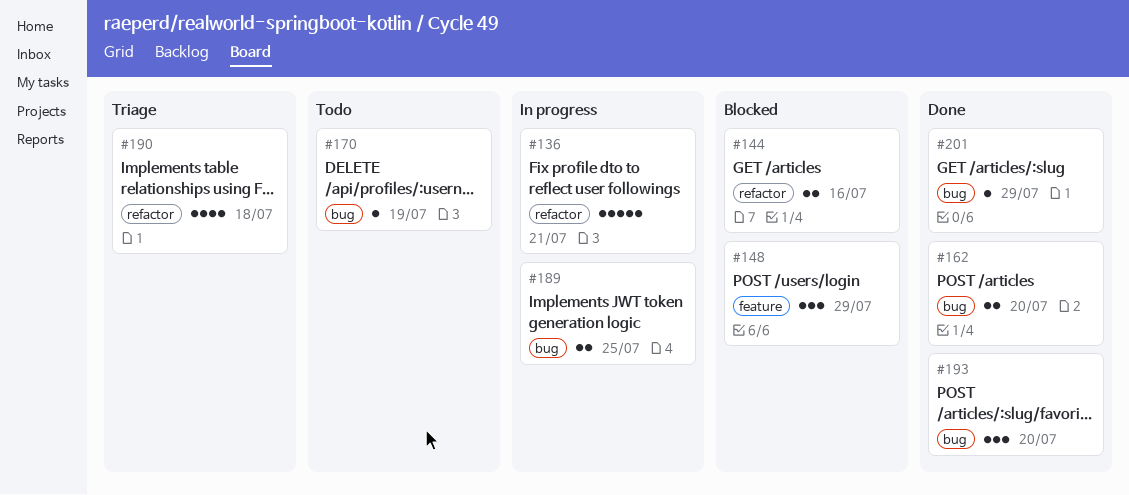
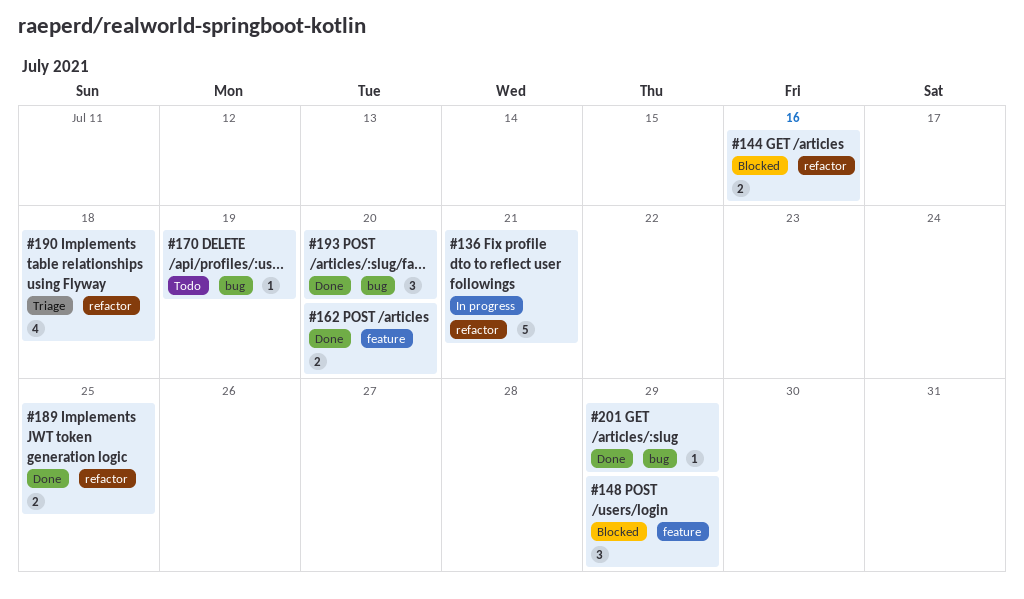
#162, label: bug -> feature
#189, status: In progress -> Done
#189, label: bug -> refactor

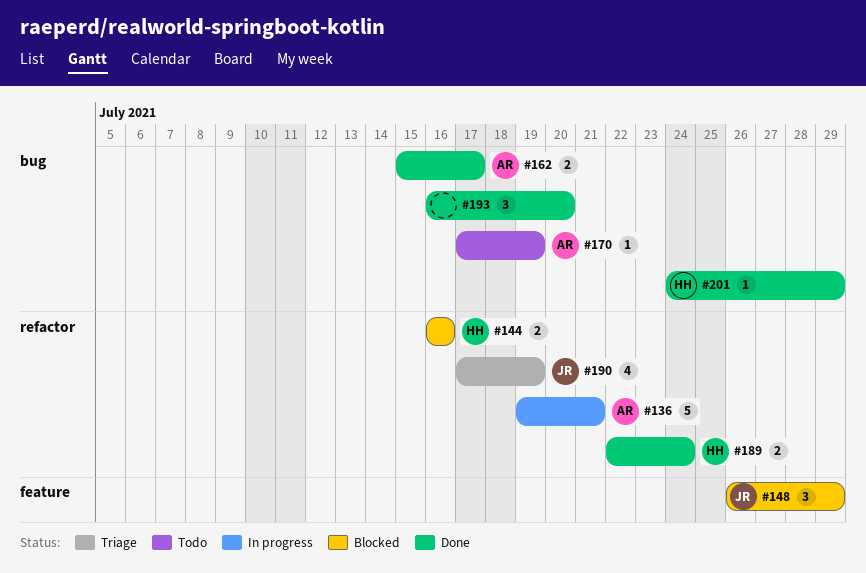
#162, label: feature -> bug
#162, due: Jul 20 -> Jul 17
#189, due: Jul 25 -> Jul 24
#190, due: Jul 18 -> Jul 19

